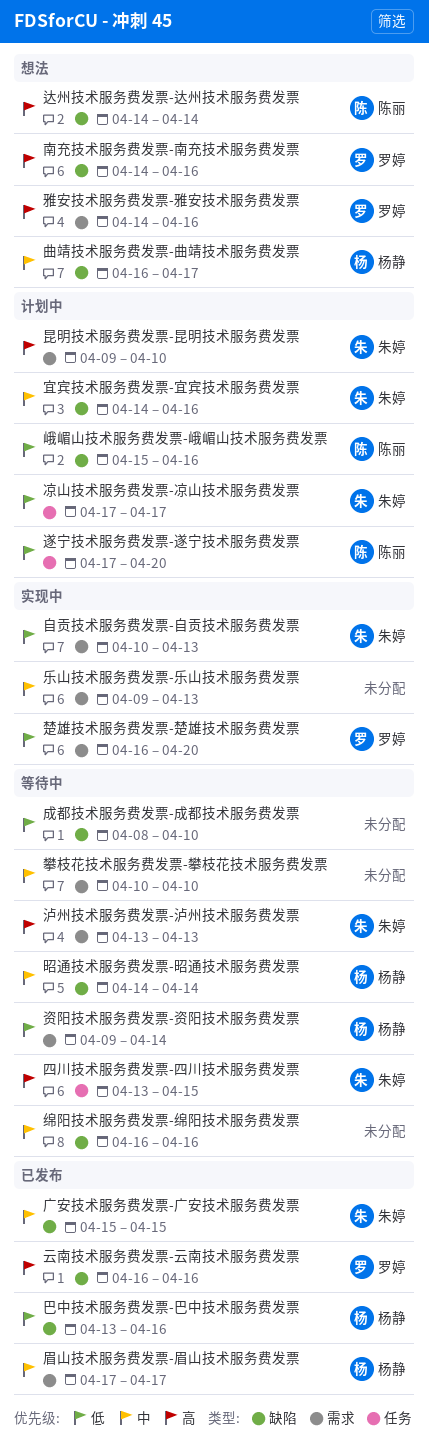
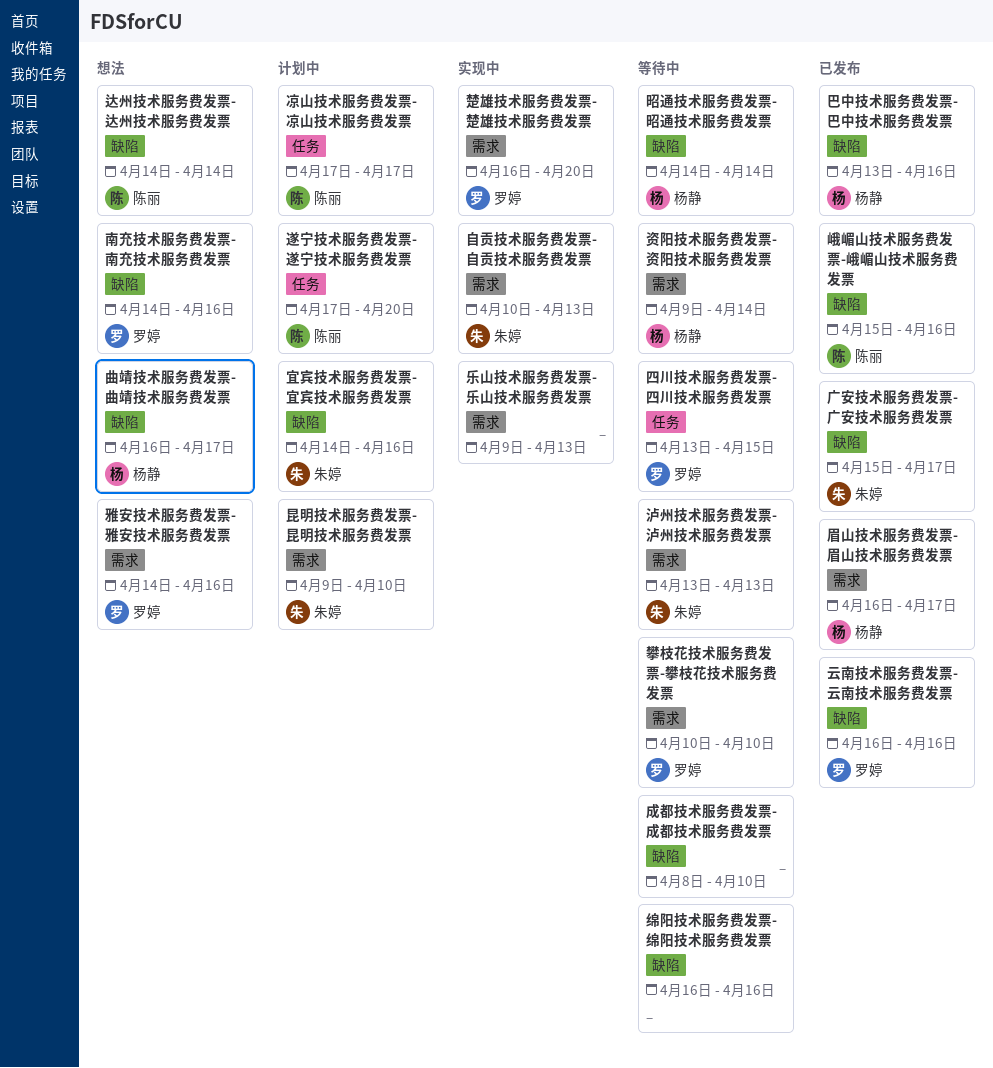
凉山技术服务费发票-凉山技术服务费发票, owner: 朱婷 -> 陈丽
四川技术服务费发票-四川技术服务费发票, owner: 朱婷 -> 罗婷
峨嵋山技术服务费发票-峨嵋山技术服务费发票, status: 计划中 -> 已发布
广安技术服务费发票-广安技术服务费发票, due: Apr 15 -> Apr 17
攀枝花技术服务费发票-攀枝花技术服务费发票, owner: none -> 罗婷
眉山技术服务费发票-眉山技术服务费发票, start: Apr 17 -> Apr 16

